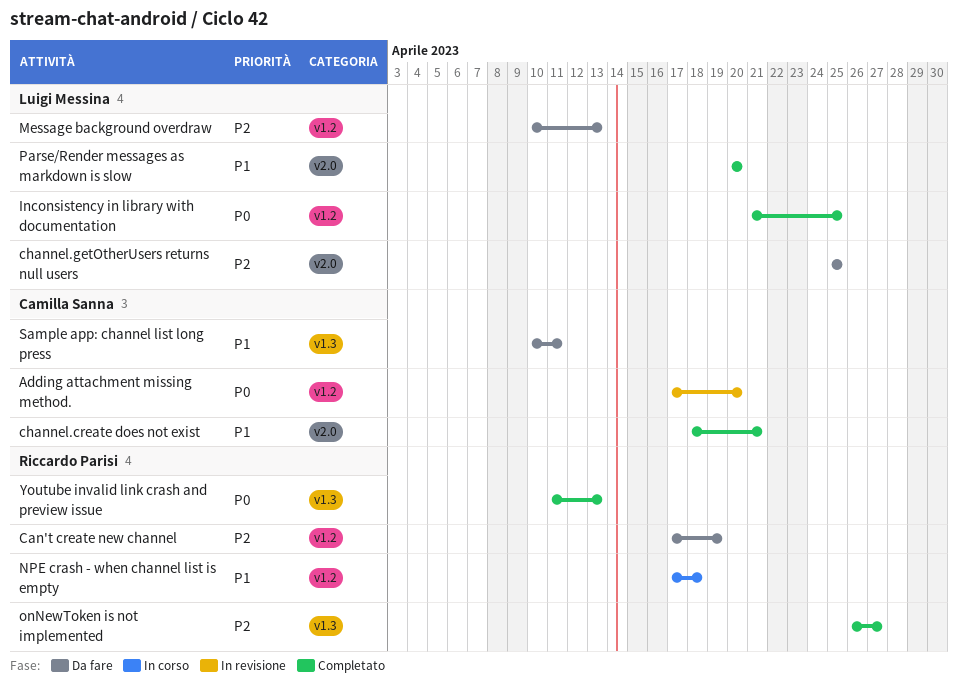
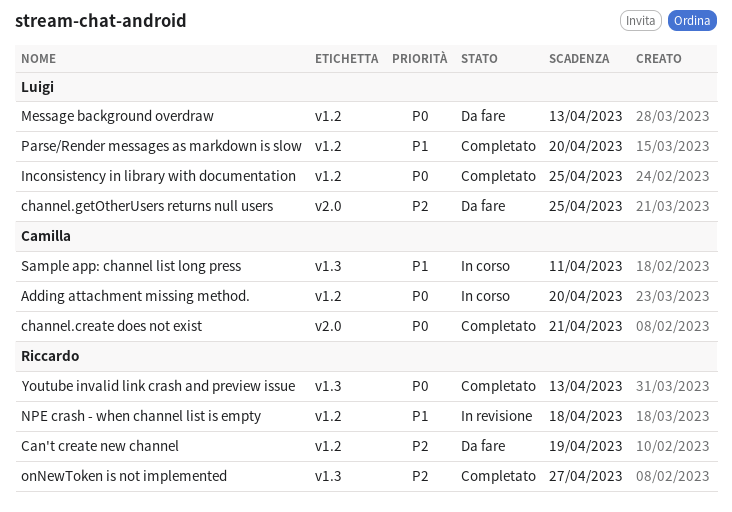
Adding attachment missing method., status: In revisione -> In corso
channel.create does not exist, priority: P1 -> P0
Message background overdraw, priority: P2 -> P0
NPE crash - when channel list is empty, status: In corso -> In revisione
Parse/Render messages as markdown is slow, label: v2.0 -> v1.2
Sample app: channel list long press, status: Da fare -> In corso

